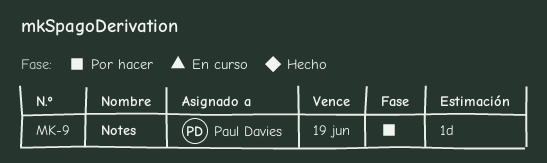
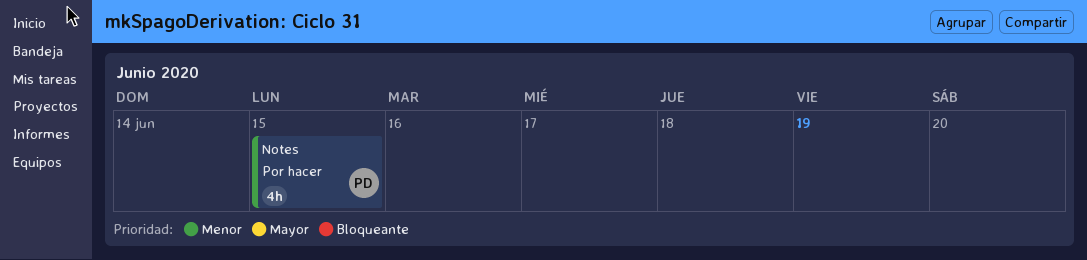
Notes, estimate: 1d -> 4h
Notes, due: Jun 19 -> Jun 15

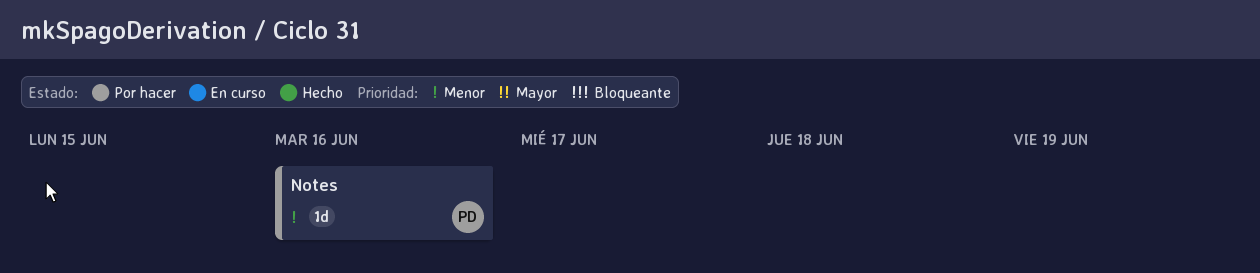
Notes, estimate: 4h -> 1d
Notes, due: Jun 15 -> Jun 16

